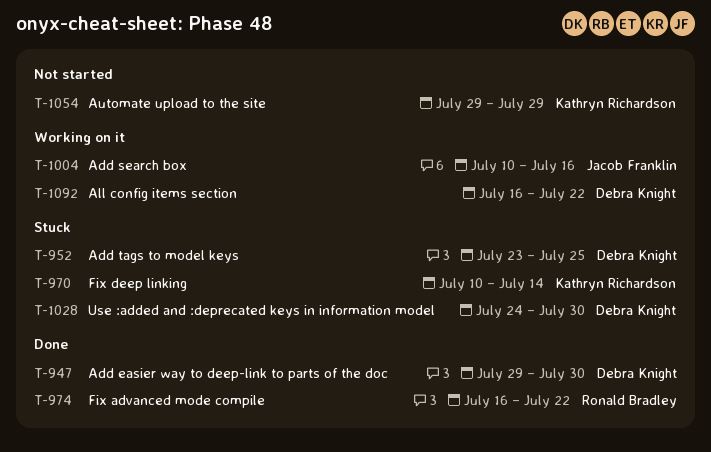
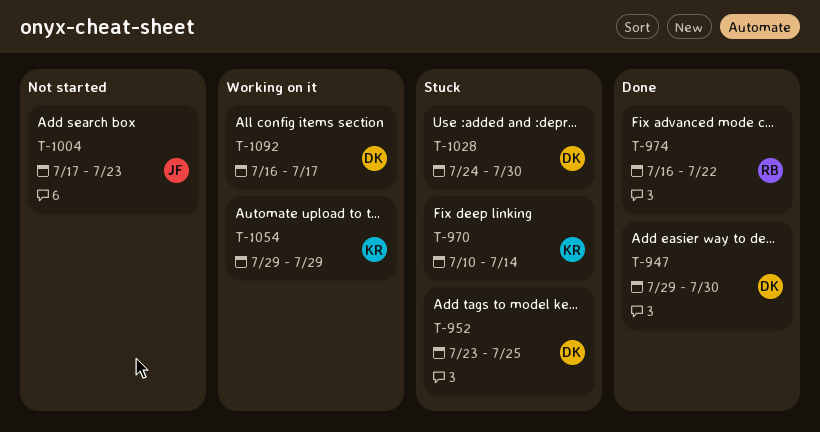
T-1004, status: Working on it -> Not started
T-1004, start: Jul 10 -> Jul 17
T-1004, due: Jul 16 -> Jul 23
T-1054, status: Not started -> Working on it
T-1092, due: Jul 22 -> Jul 17

